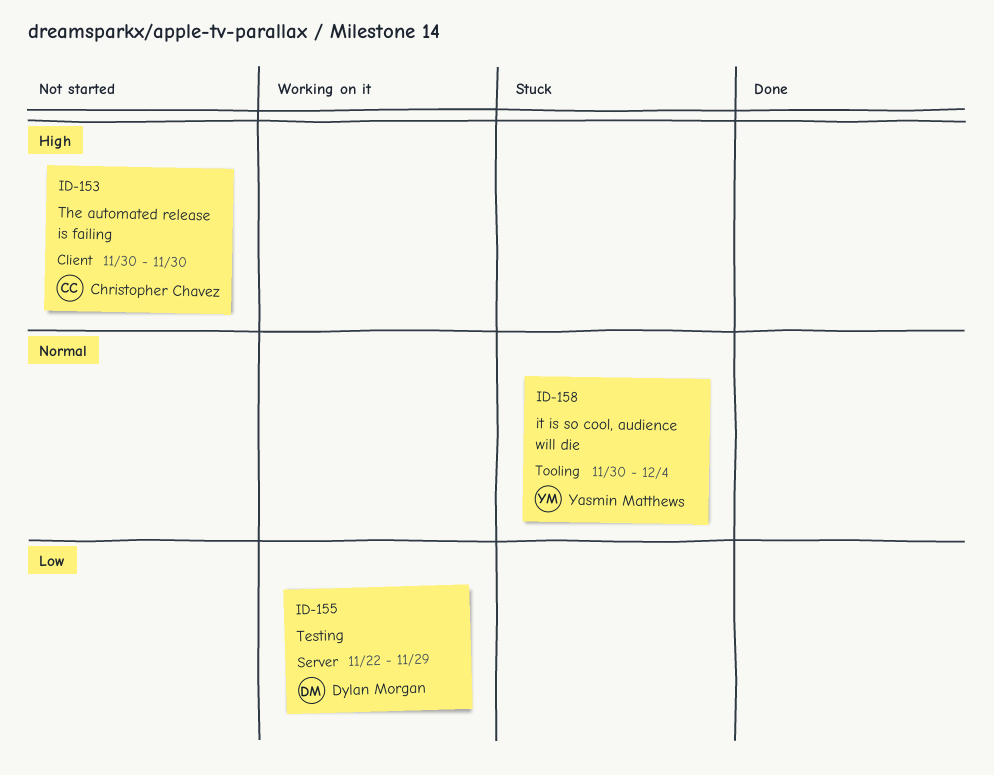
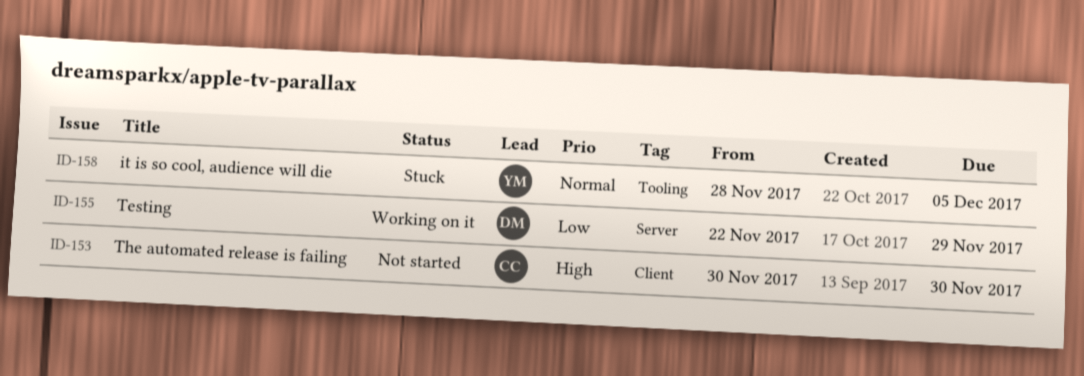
ID-158, start: Nov 30 -> Nov 28
ID-158, due: Dec 4 -> Dec 5

